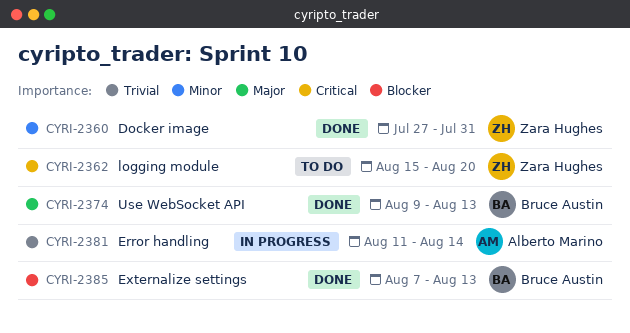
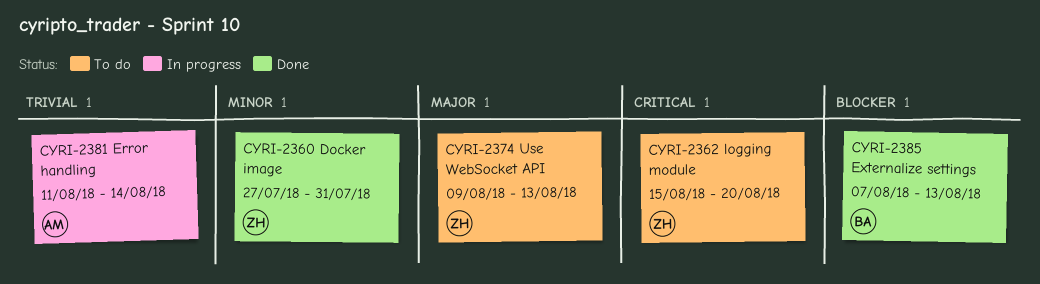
CYRI-2374, status: Done -> To do
CYRI-2374, owner: Bruce Austin -> Zara Hughes

